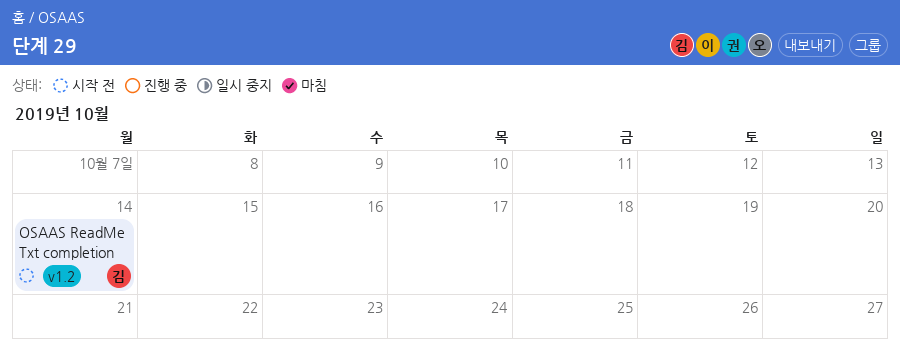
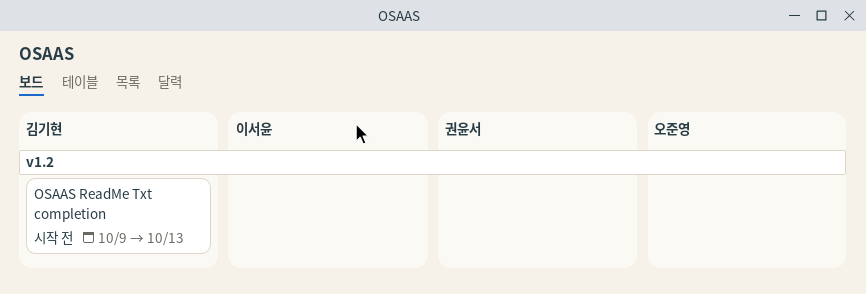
OSAAS ReadMe Txt completion, due: Oct 14 -> Oct 13

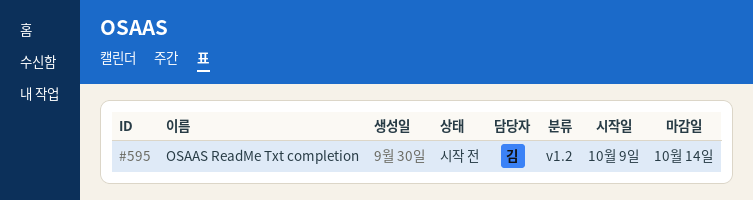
OSAAS ReadMe Txt completion, due: Oct 13 -> Oct 14

